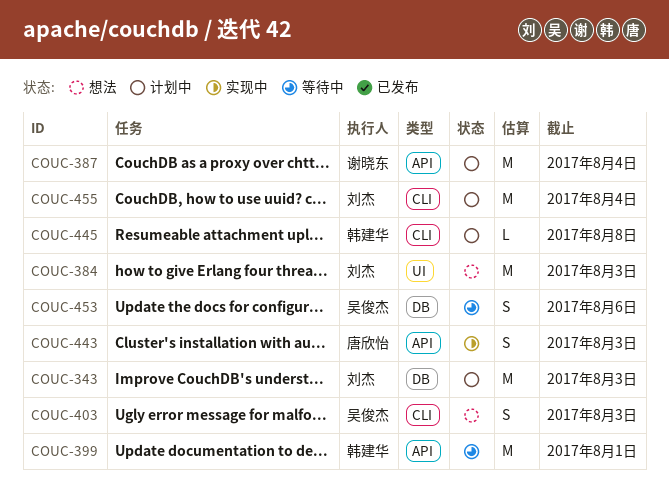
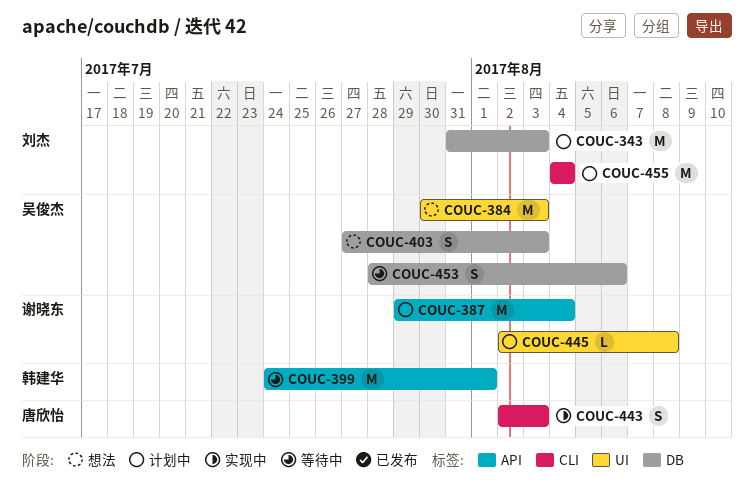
COUC-384, owner: 刘杰 -> 吴俊杰
COUC-403, label: CLI -> DB
COUC-443, label: API -> CLI
COUC-445, owner: 韩建华 -> 谢晓东
COUC-445, label: CLI -> UI

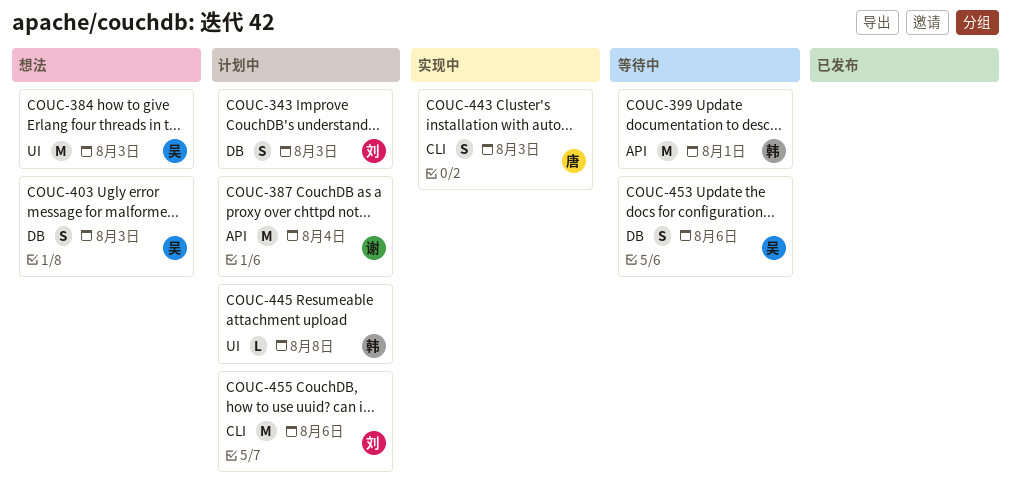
COUC-343, estimate: M -> S
COUC-445, owner: 谢晓东 -> 韩建华
COUC-455, due: Aug 4 -> Aug 6

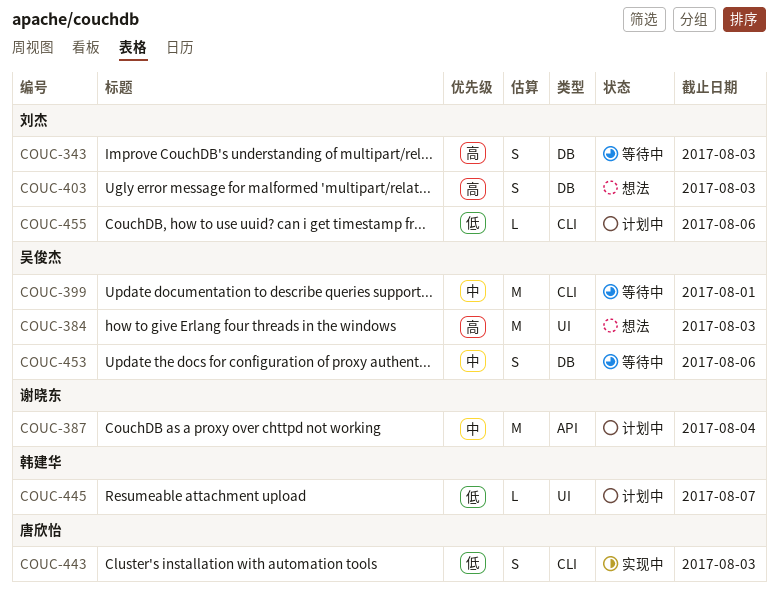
COUC-343, status: 计划中 -> 等待中
COUC-399, owner: 韩建华 -> 吴俊杰
COUC-399, label: API -> CLI
COUC-403, owner: 吴俊杰 -> 刘杰
COUC-445, due: Aug 8 -> Aug 7
COUC-455, estimate: M -> L

